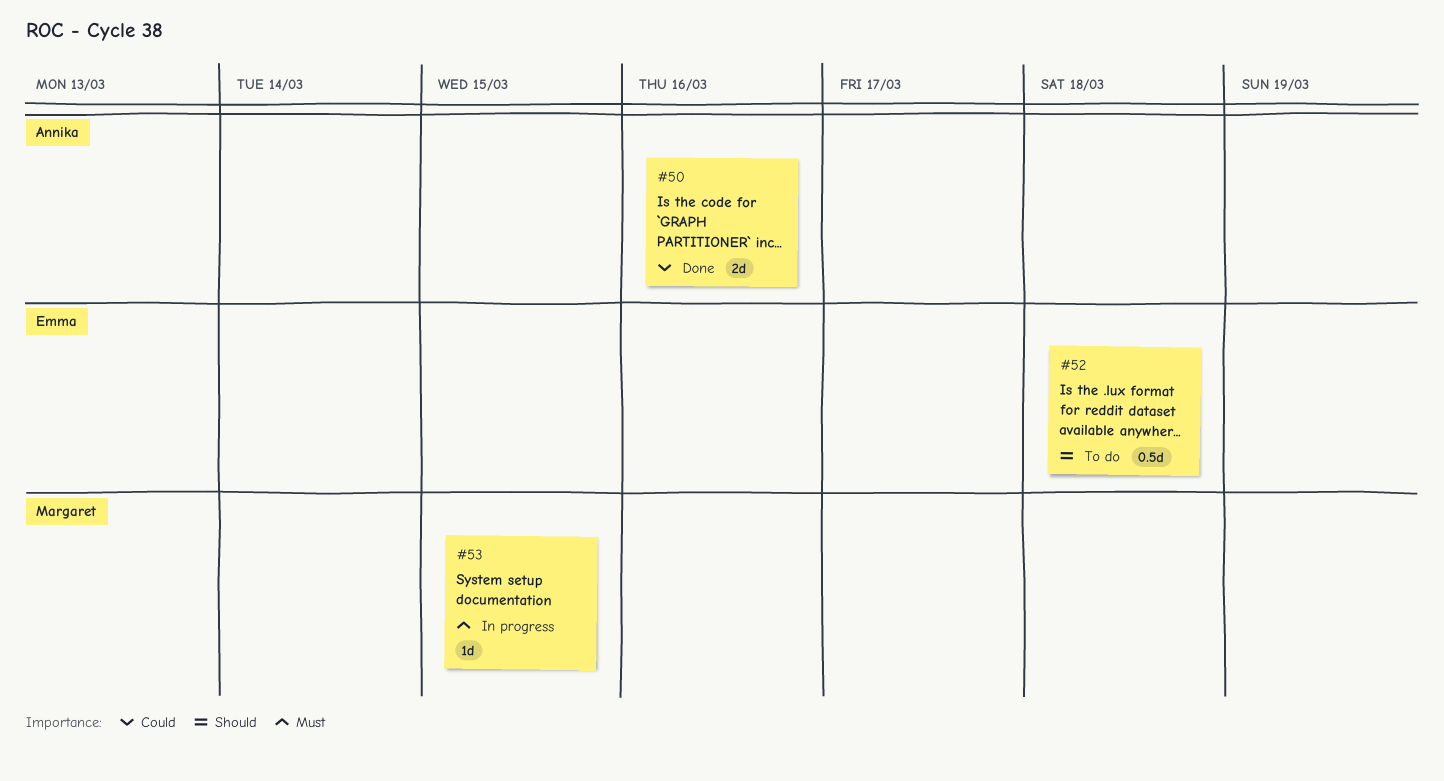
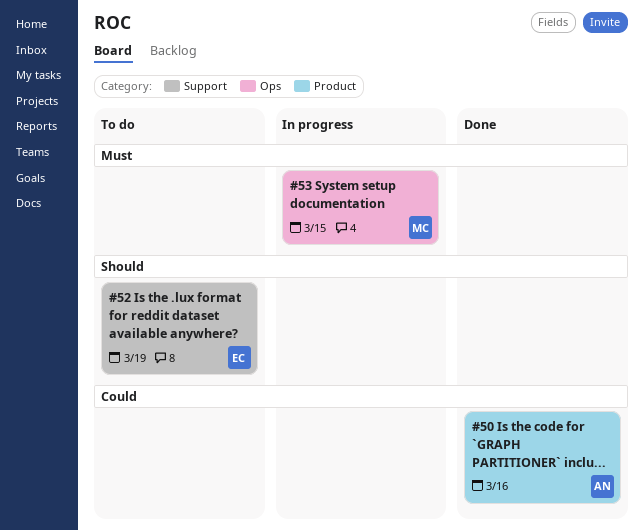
#52, due: Mar 18 -> Mar 19

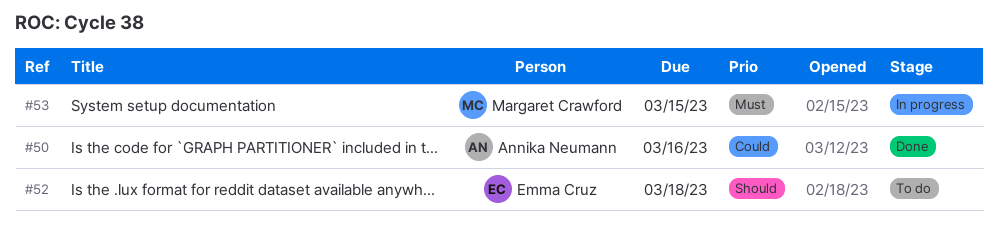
#52, due: Mar 19 -> Mar 18

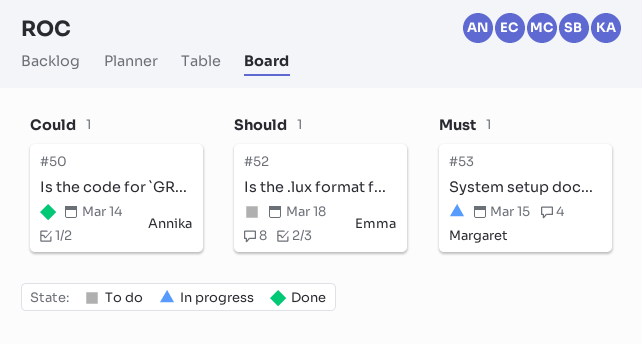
#50, due: Mar 16 -> Mar 14

